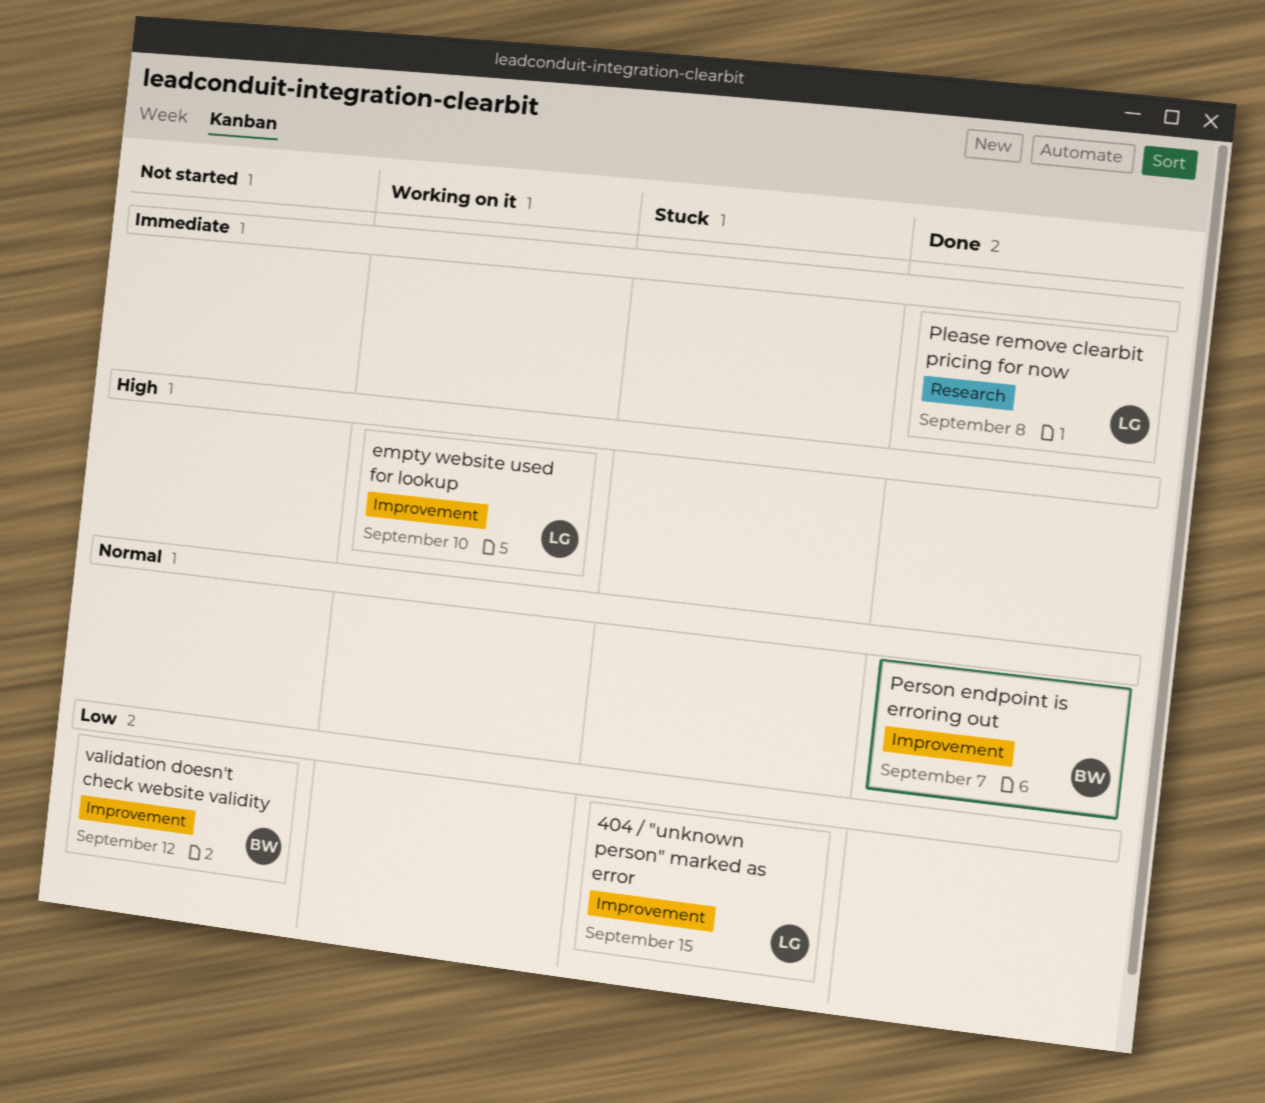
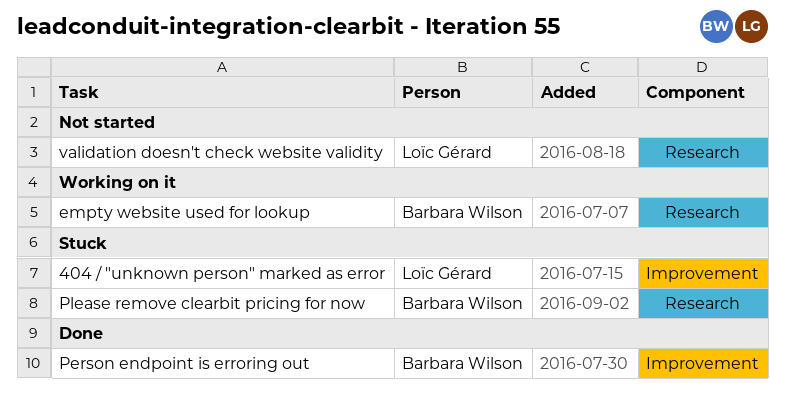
empty website used for lookup, owner: Loïc Gérard -> Barbara Wilson
empty website used for lookup, label: Improvement -> Research
Please remove clearbit pricing for now, status: Done -> Stuck
Please remove clearbit pricing for now, owner: Loïc Gérard -> Barbara Wilson
validation doesn't check website validity, owner: Barbara Wilson -> Loïc Gérard
validation doesn't check website validity, label: Improvement -> Research

